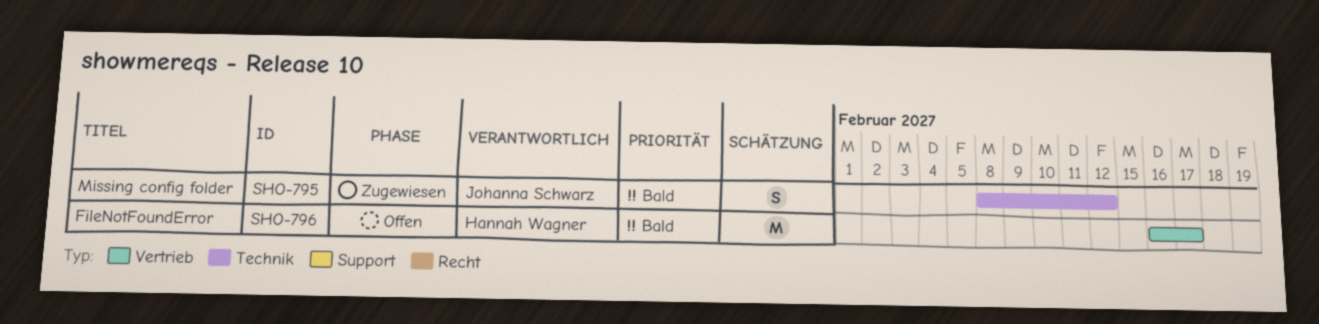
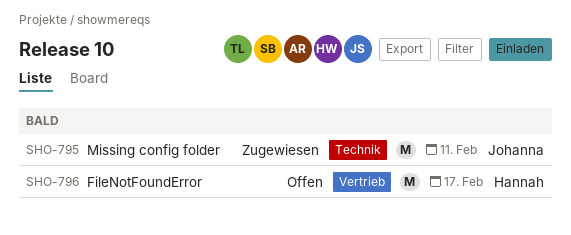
SHO-795, estimate: S -> M
SHO-795, due: Feb 12 -> Feb 11

